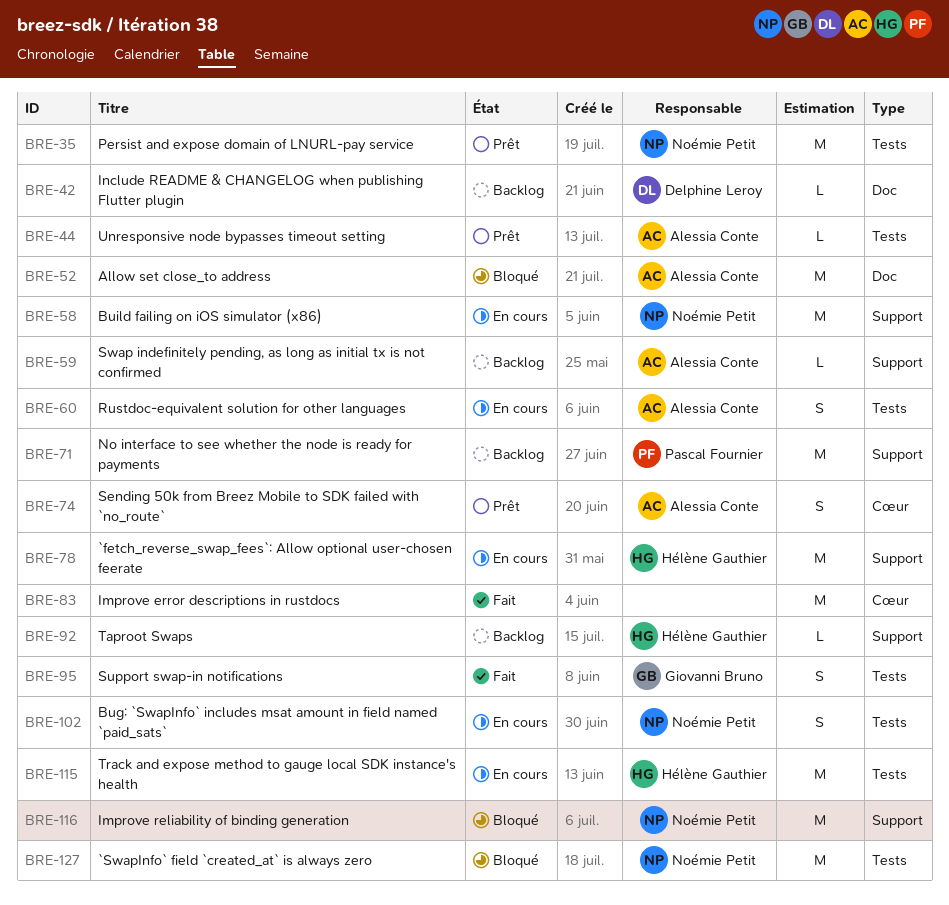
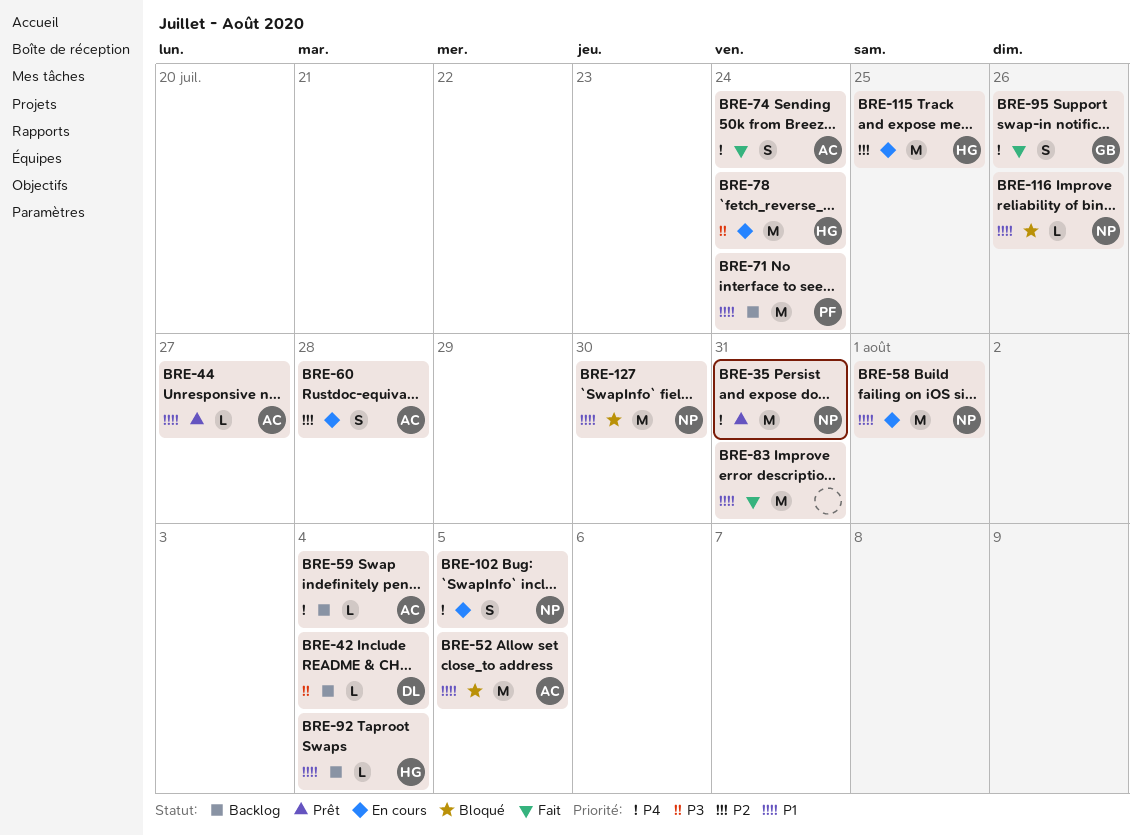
BRE-74, status: Prêt -> Fait
BRE-116, estimate: M -> L

